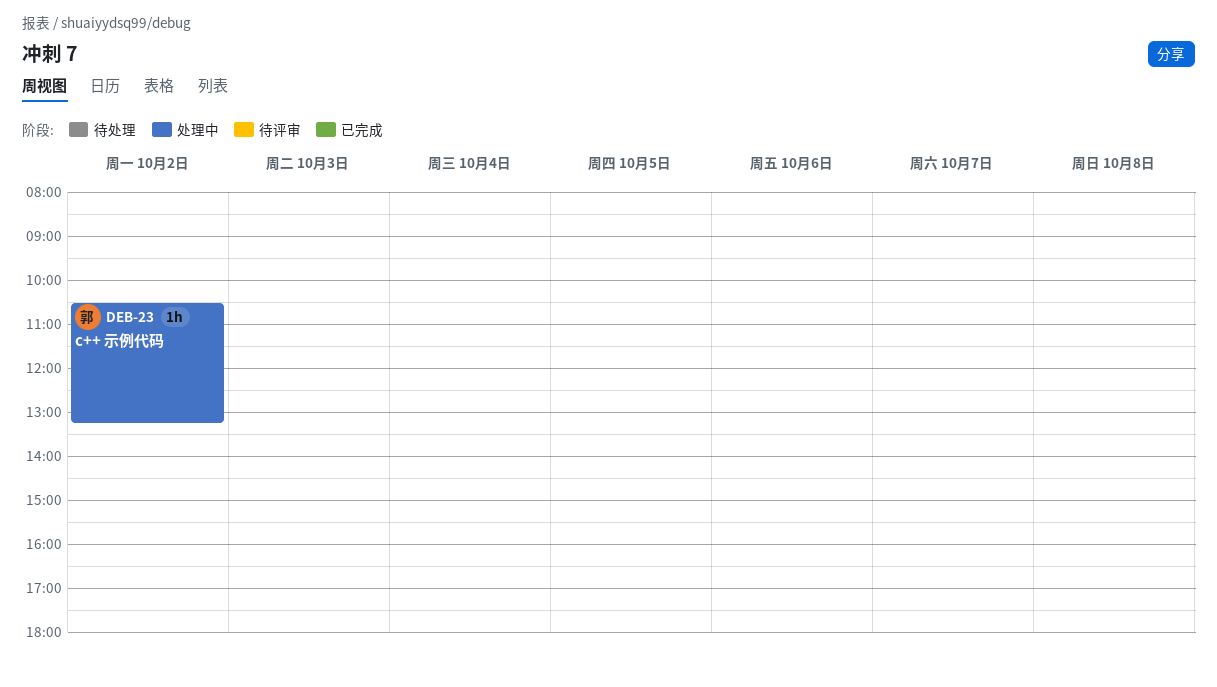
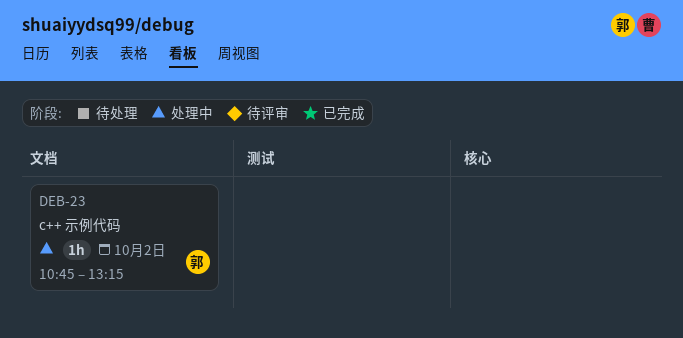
DEB-23, begins: 10:30 -> 10:45

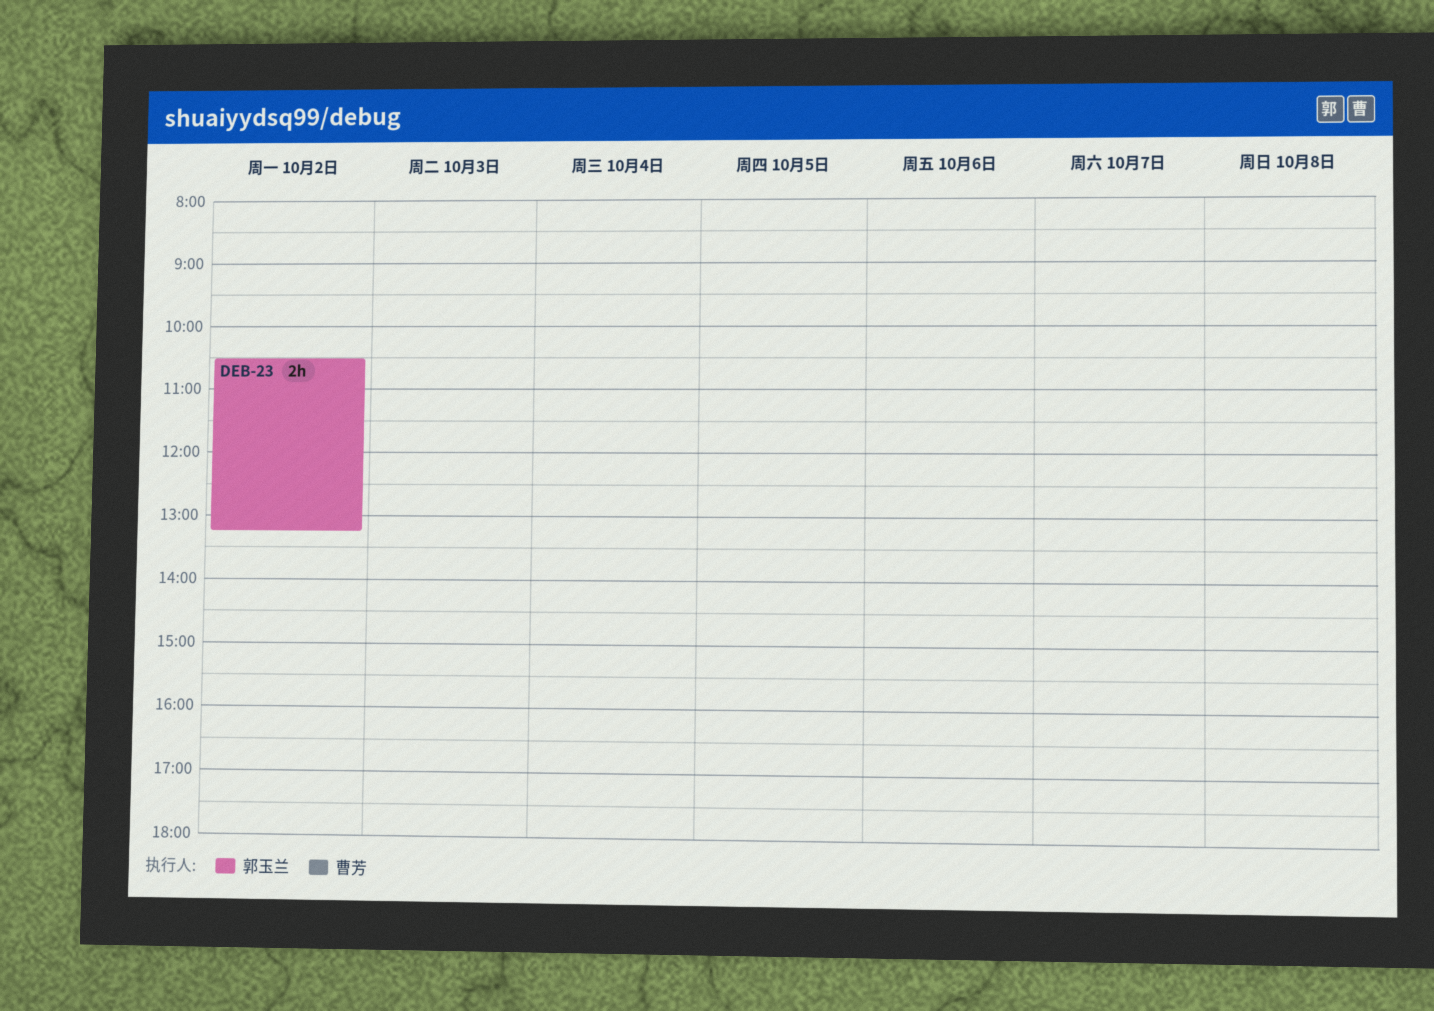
DEB-23, estimate: 1h -> 2h
DEB-23, begins: 10:45 -> 10:30

